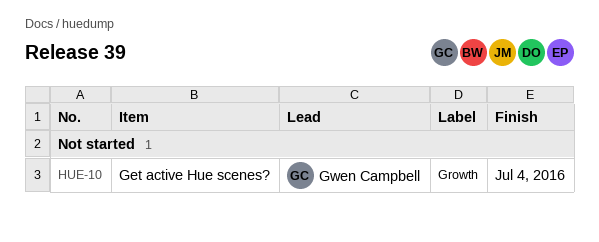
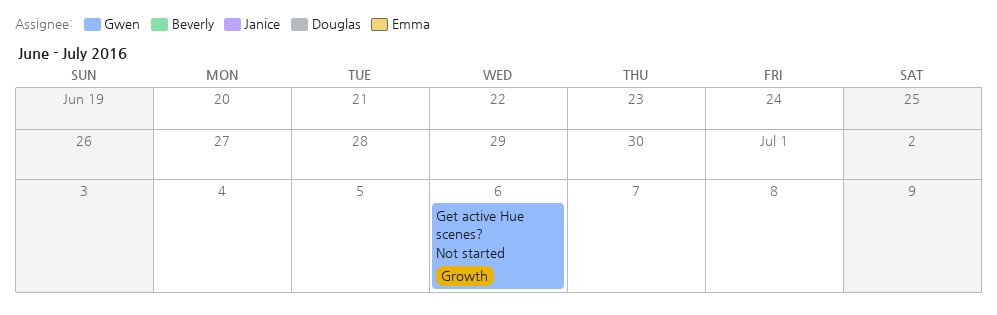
Get active Hue scenes?, due: Jul 4 -> Jul 6

